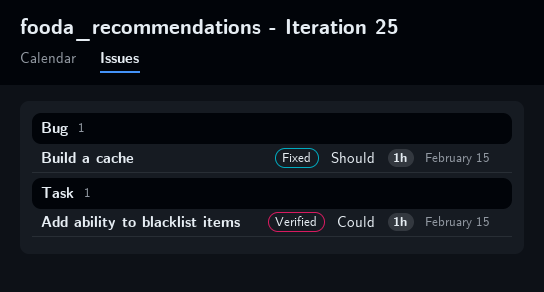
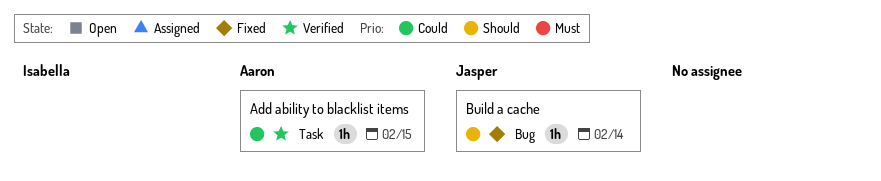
Build a cache, due: Feb 15 -> Feb 14

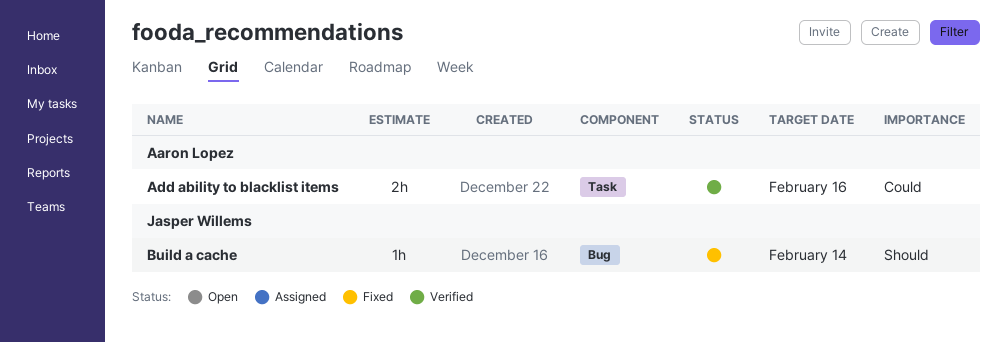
Add ability to blacklist items, estimate: 1h -> 2h
Add ability to blacklist items, due: Feb 15 -> Feb 16

